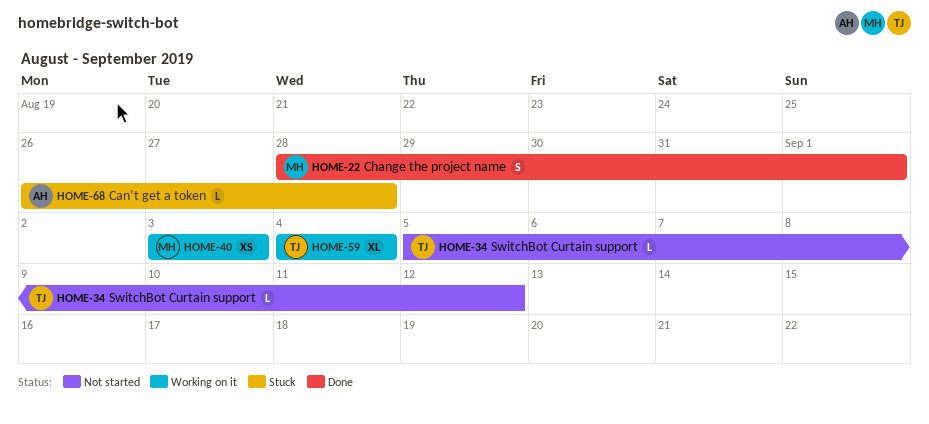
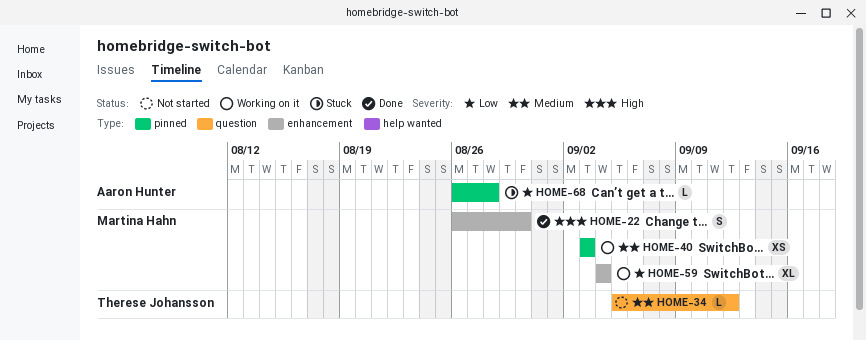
HOME-22, start: Aug 28 -> Aug 26
HOME-22, due: Sep 1 -> Aug 30
HOME-59, owner: Therese Johansson -> Martina Hahn

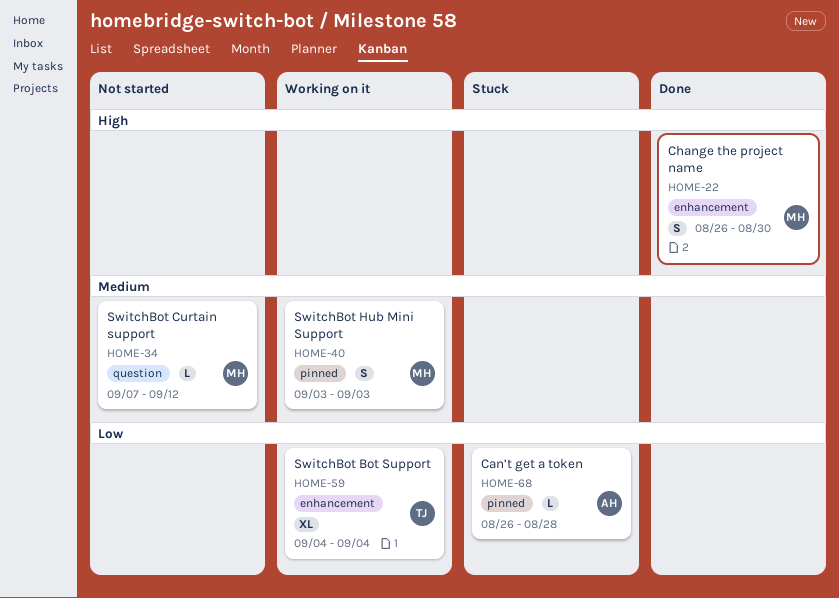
HOME-34, owner: Therese Johansson -> Martina Hahn
HOME-34, start: Sep 5 -> Sep 7
HOME-40, estimate: XS -> S
HOME-59, owner: Martina Hahn -> Therese Johansson

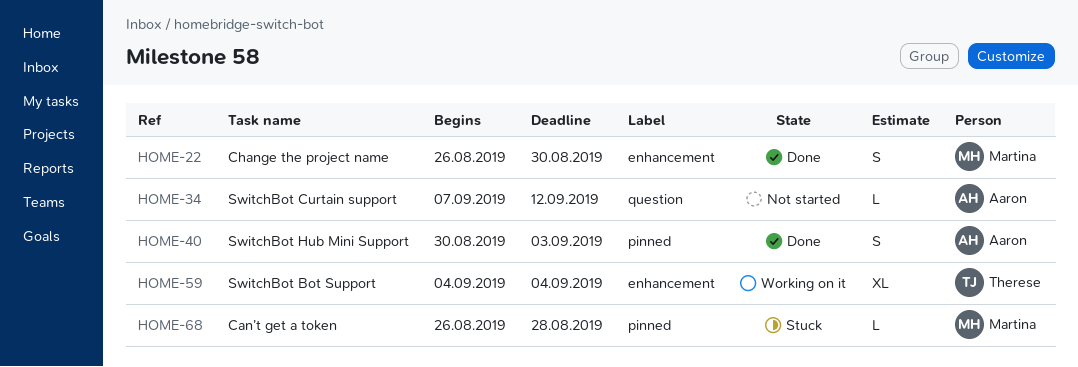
HOME-34, owner: Martina -> Aaron
HOME-40, status: Working on it -> Done
HOME-40, owner: Martina -> Aaron
HOME-40, start: Sep 3 -> Aug 30
HOME-68, owner: Aaron -> Martina

